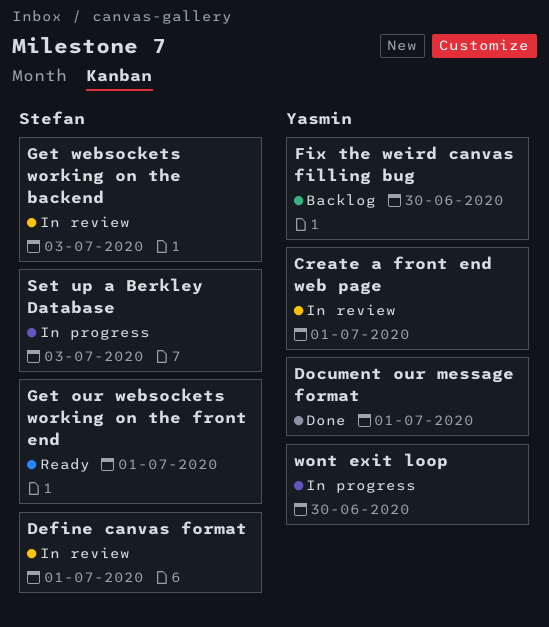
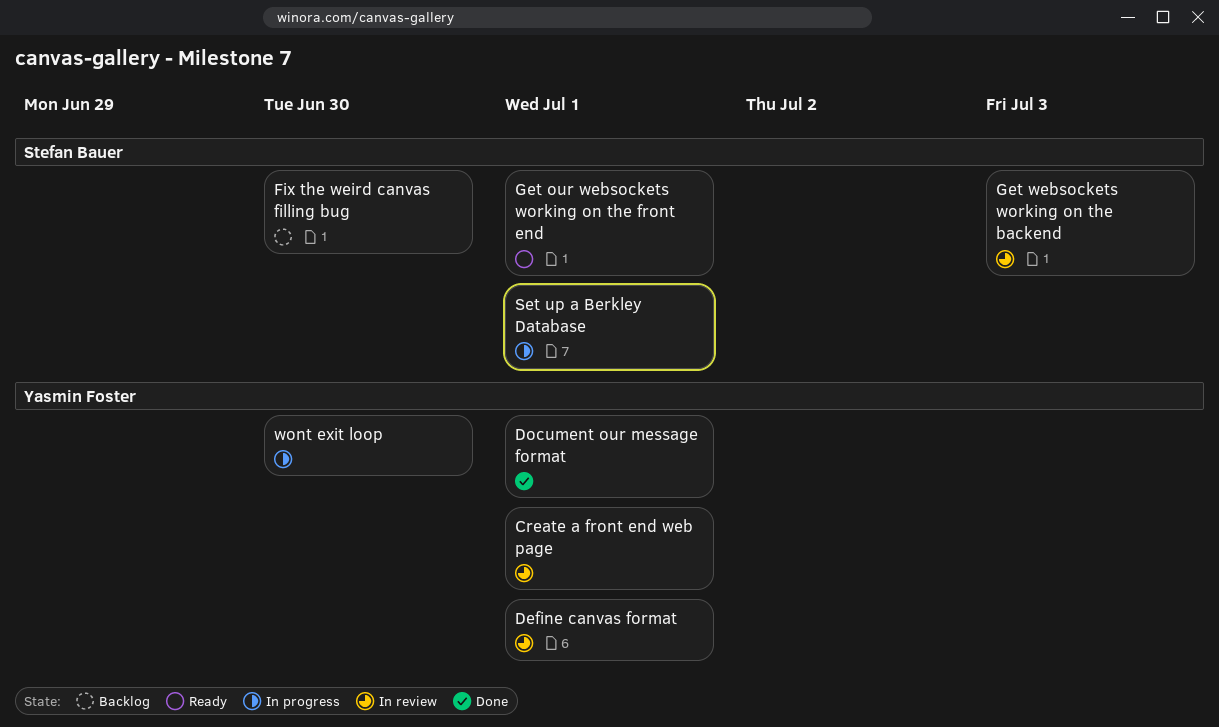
Define canvas format, owner: Stefan Bauer -> Yasmin Foster
Fix the weird canvas filling bug, owner: Yasmin Foster -> Stefan Bauer
Set up a Berkley Database, due: Jul 3 -> Jul 1

